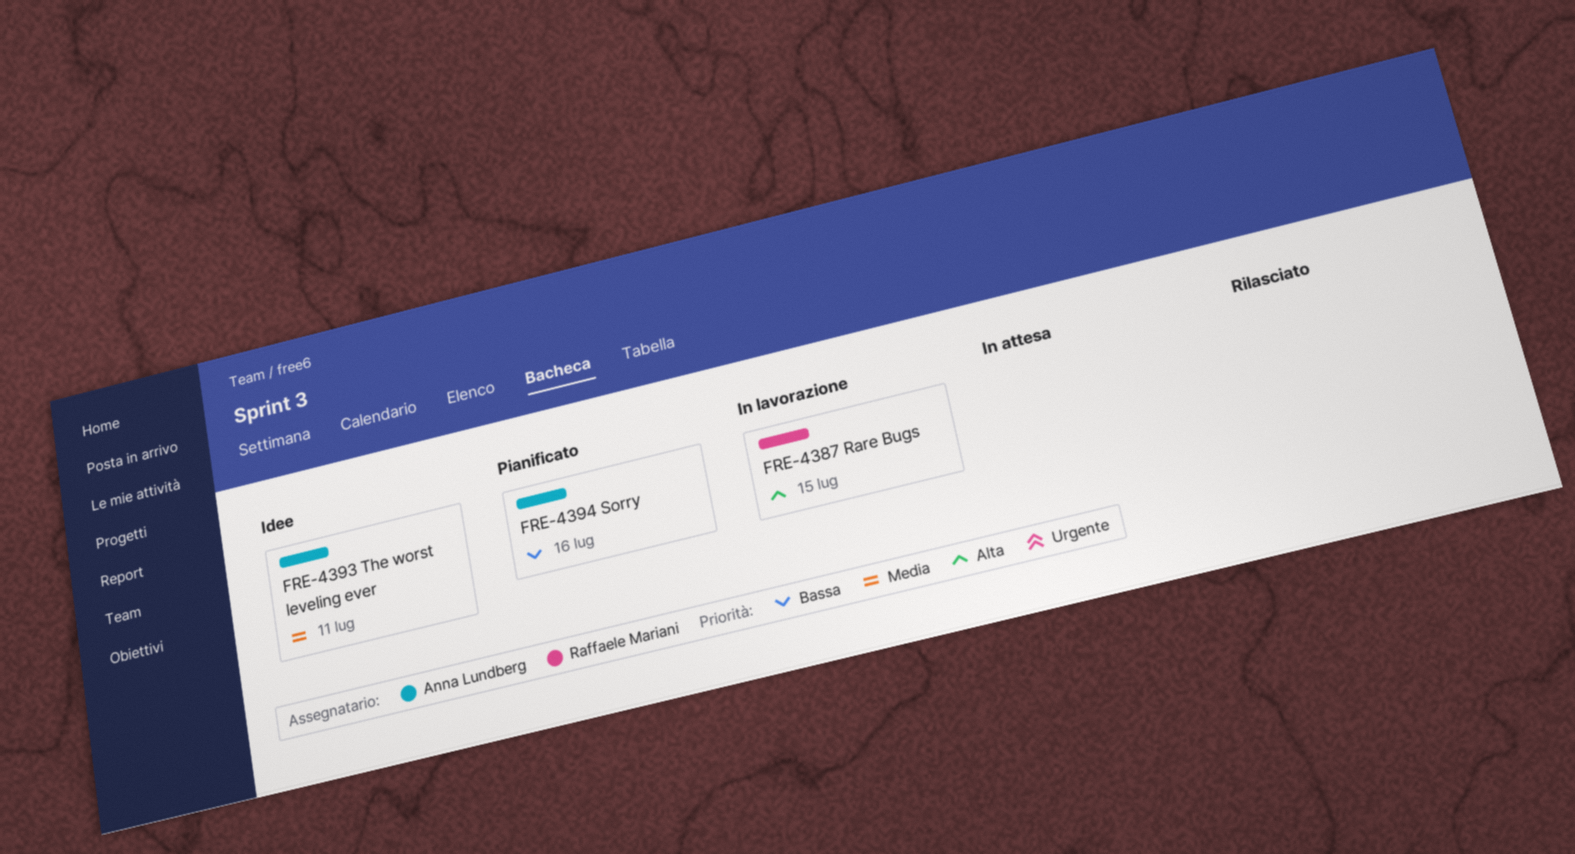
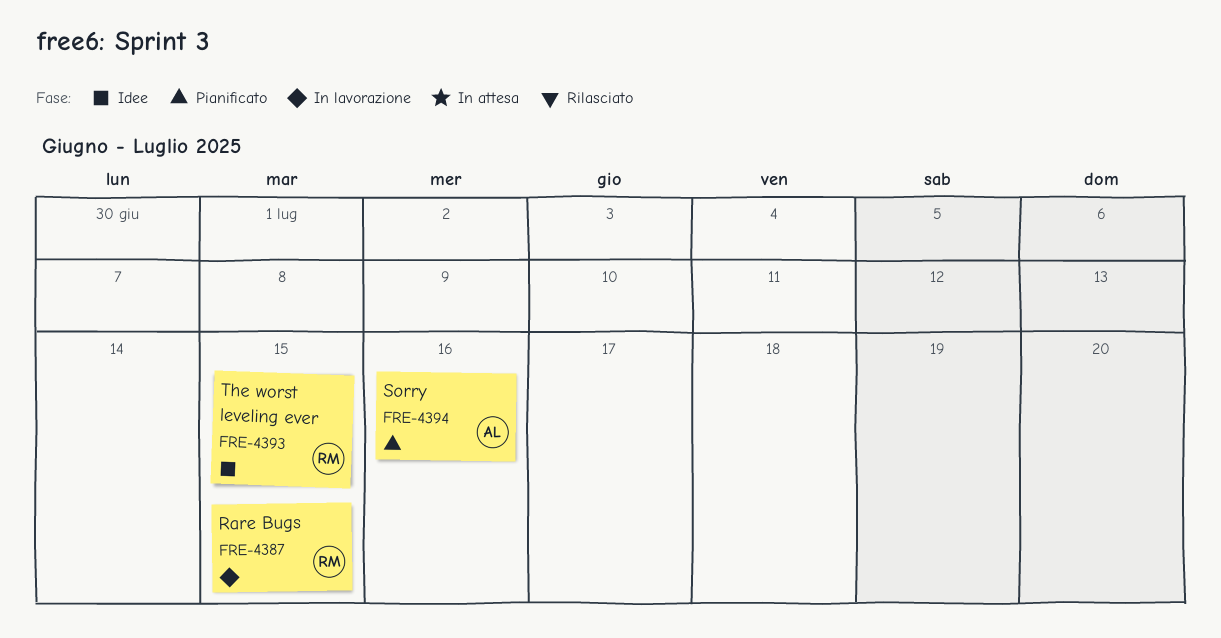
FRE-4393, owner: Anna Lundberg -> Raffaele Mariani
FRE-4393, due: Jul 11 -> Jul 15

